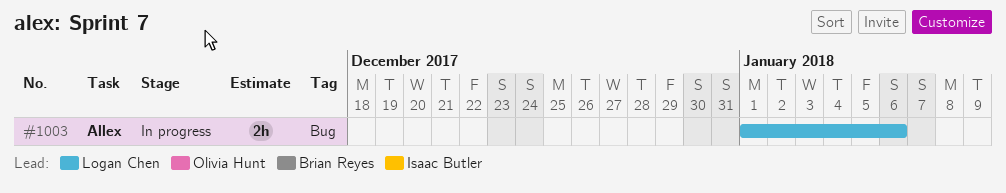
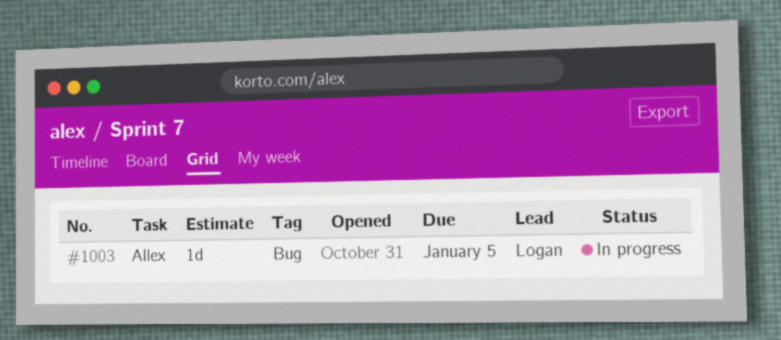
#1003, estimate: 2h -> 1d
#1003, due: Jan 6 -> Jan 5

